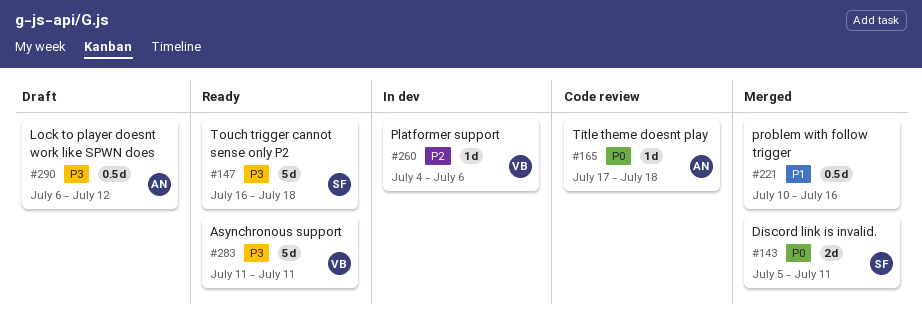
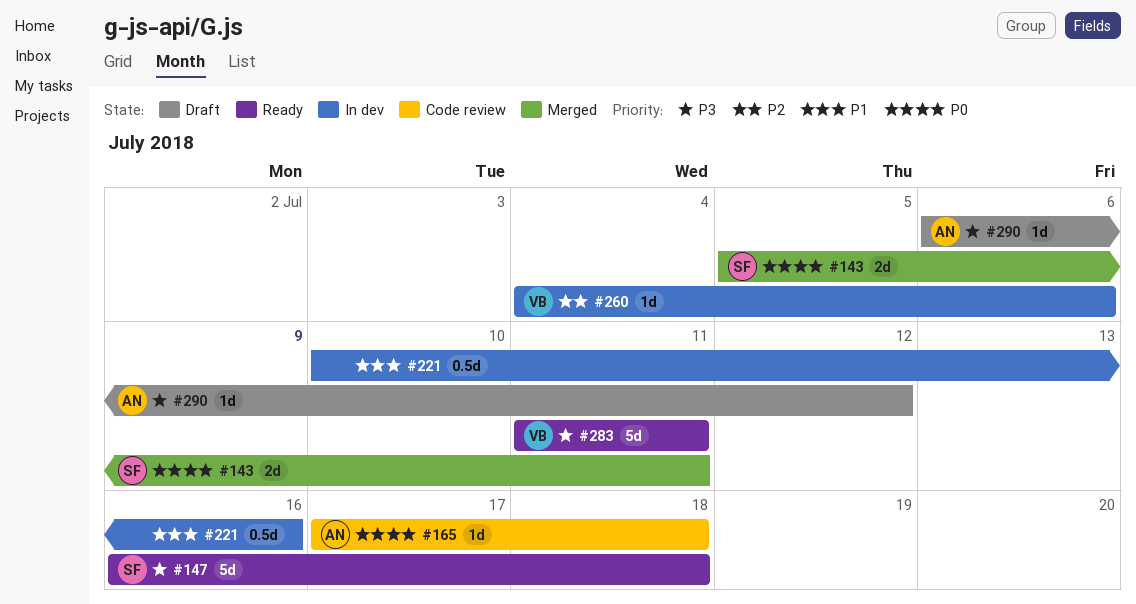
#221, status: Merged -> In dev
#290, estimate: 0.5d -> 1d

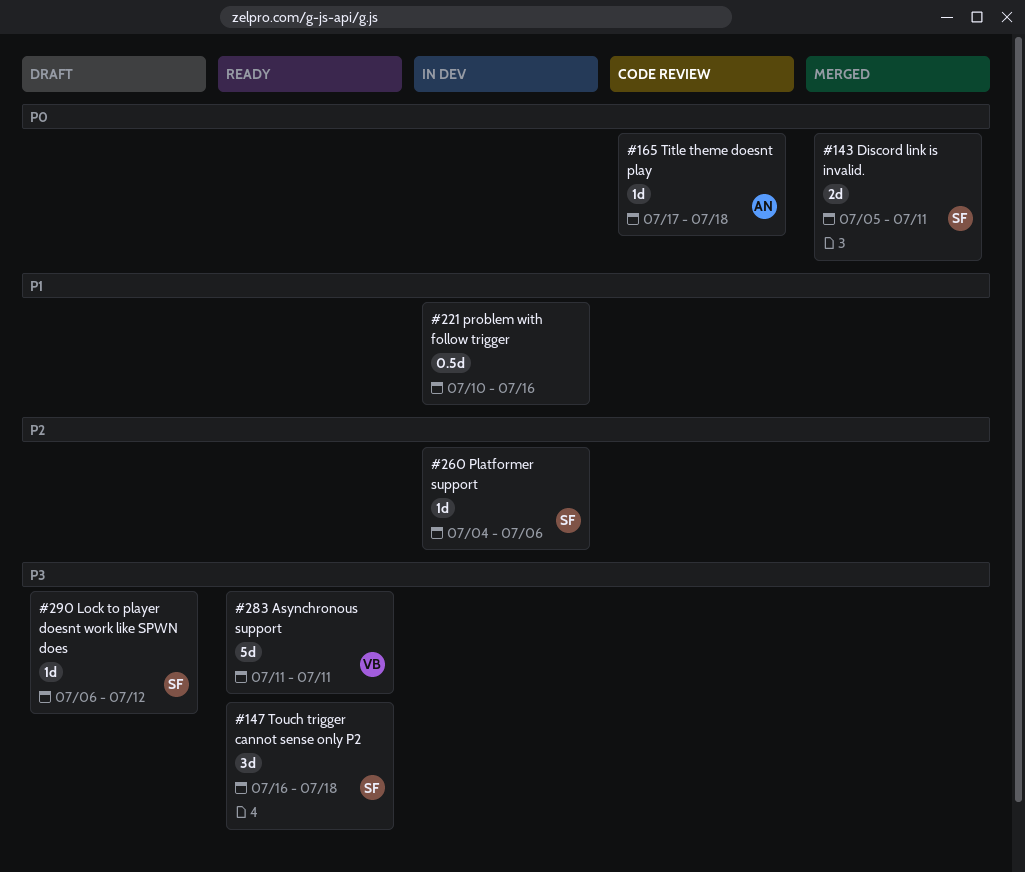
#147, estimate: 5d -> 3d
#260, owner: VB -> SF
#290, owner: AN -> SF

